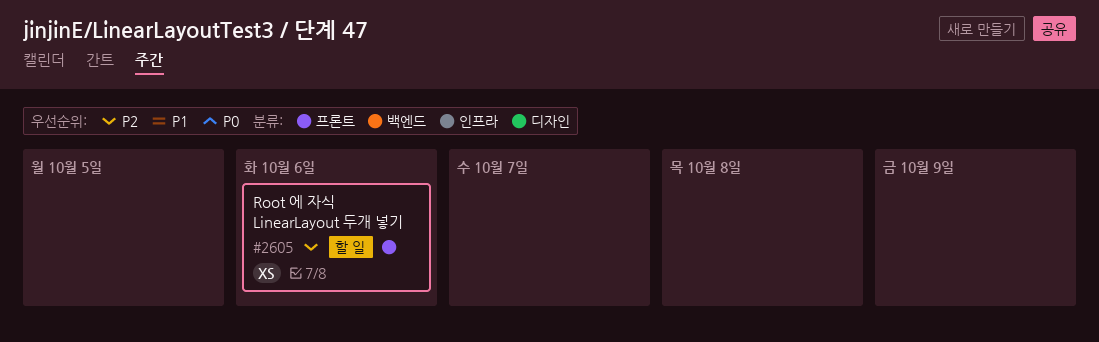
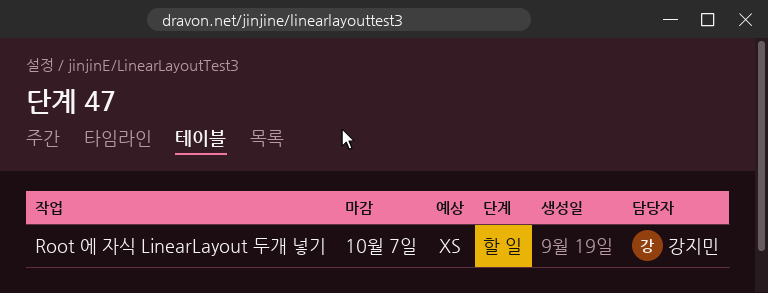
Root 에 자식 LinearLayout 두개 넣기, due: Oct 6 -> Oct 7

